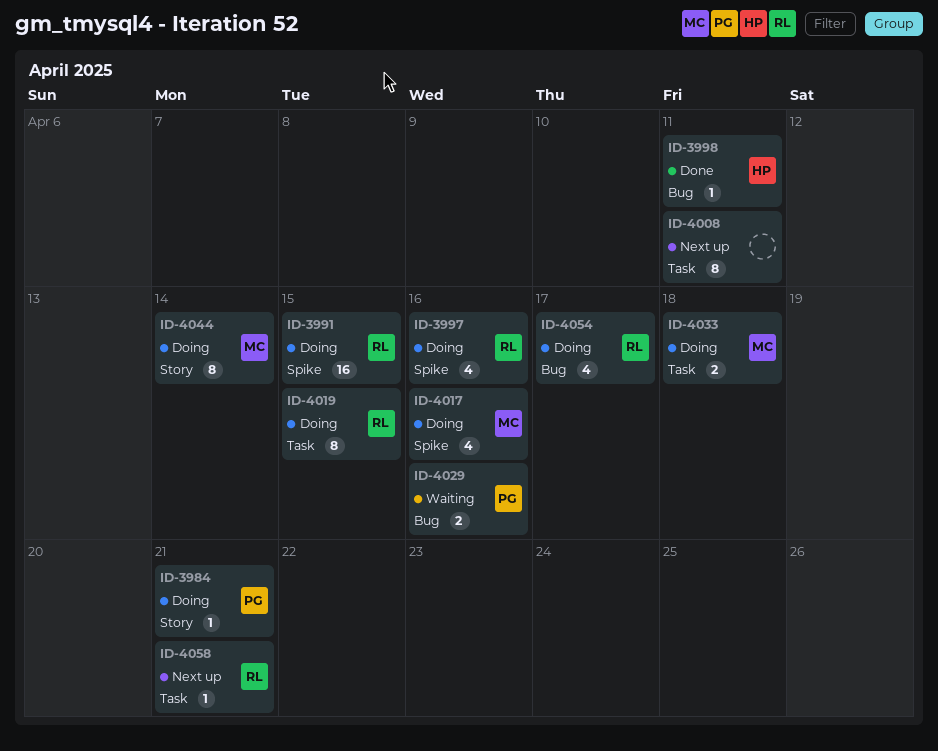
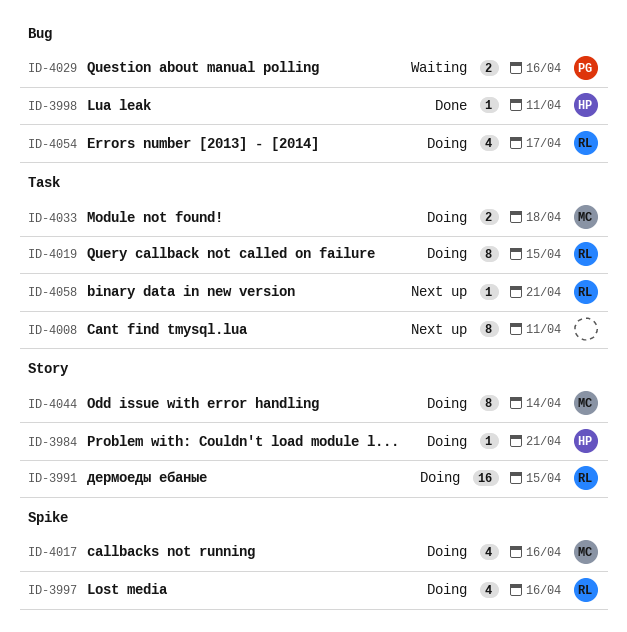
ID-3984, owner: PG -> HP
ID-3991, label: Spike -> Story

